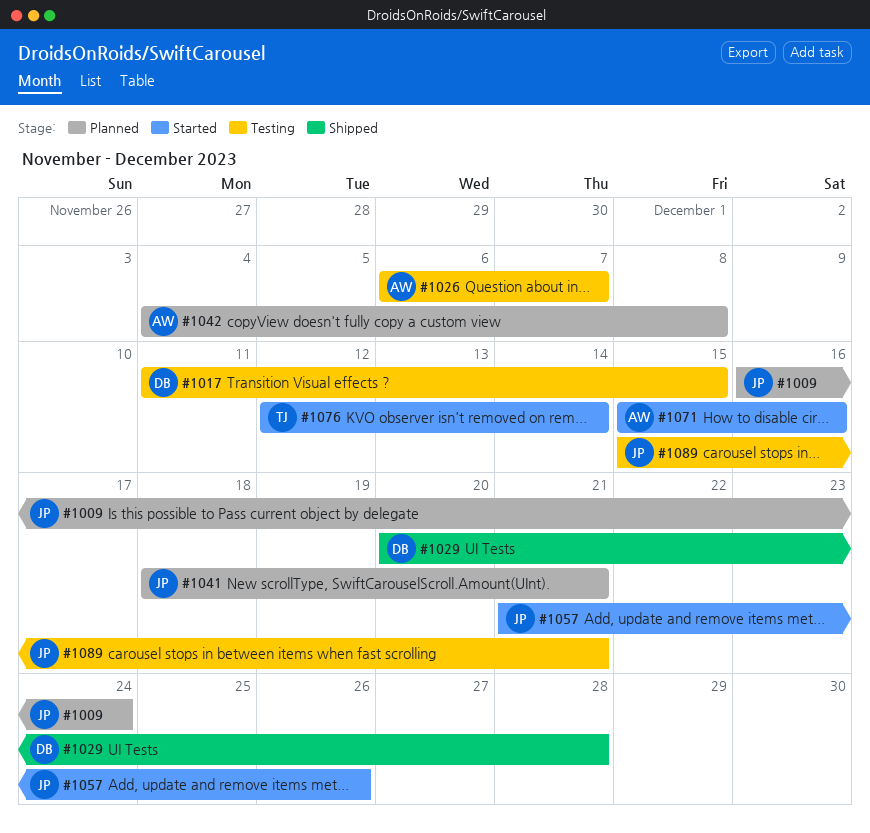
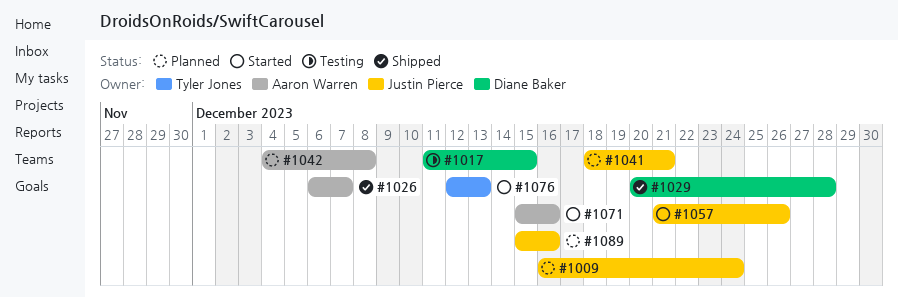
#1026, status: Testing -> Shipped
#1076, due: Dec 14 -> Dec 13
#1089, status: Testing -> Planned
#1089, due: Dec 21 -> Dec 16

